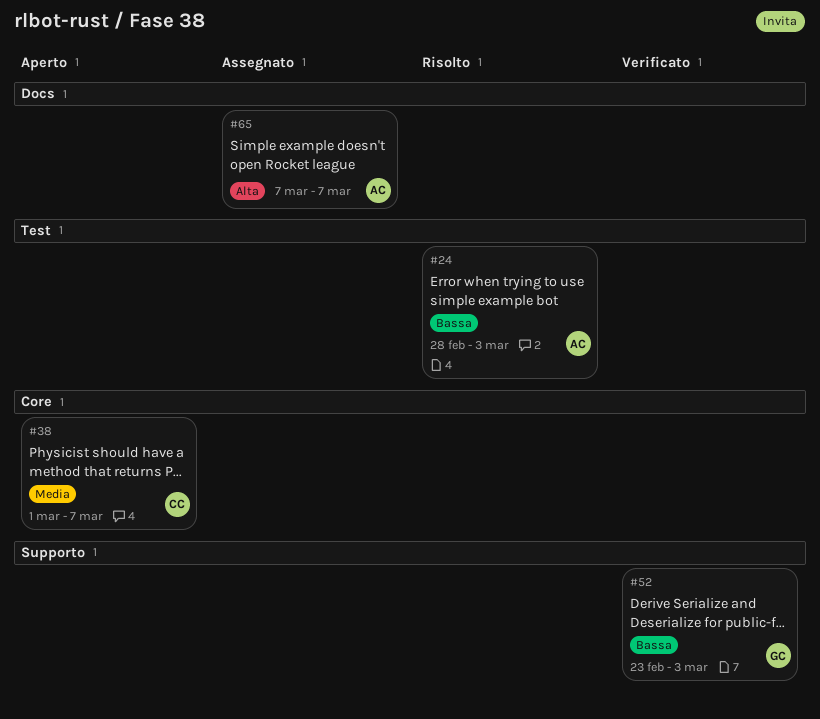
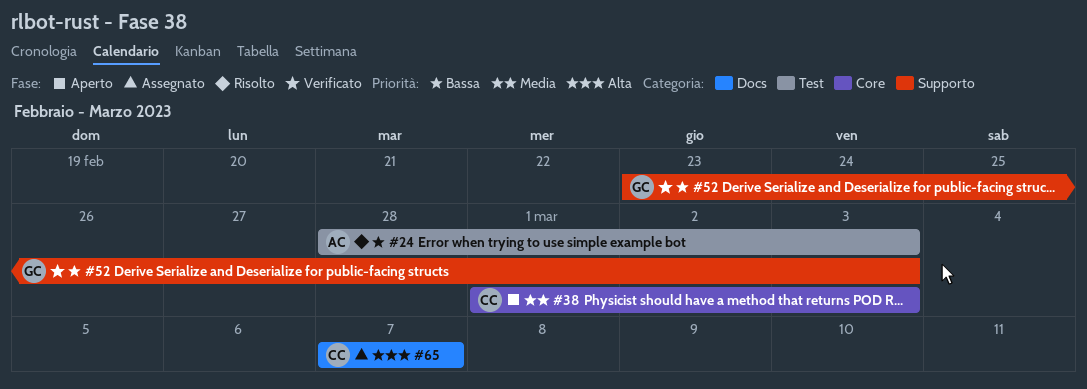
#38, due: Mar 7 -> Mar 3
#65, owner: AC -> CC

